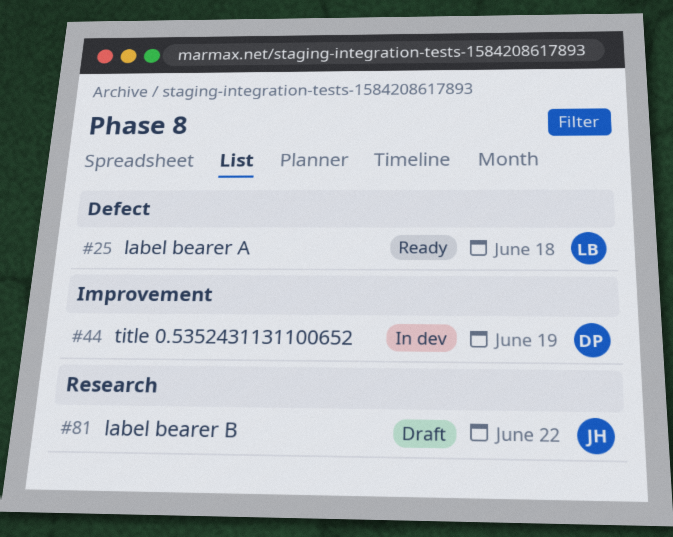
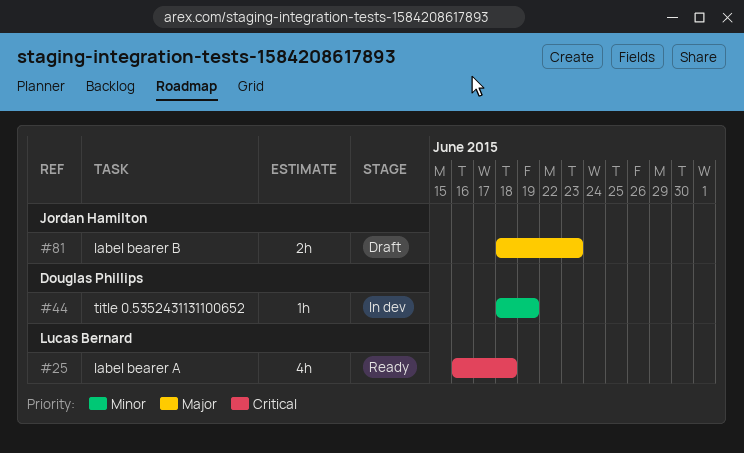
#81, due: Jun 22 -> Jun 23

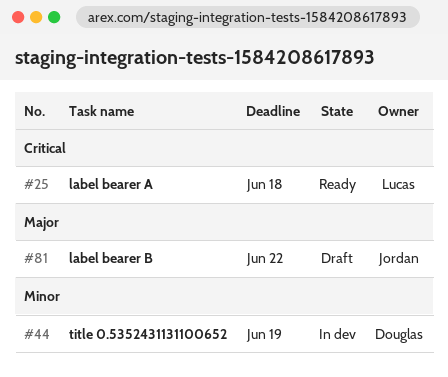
#81, due: Jun 23 -> Jun 22

